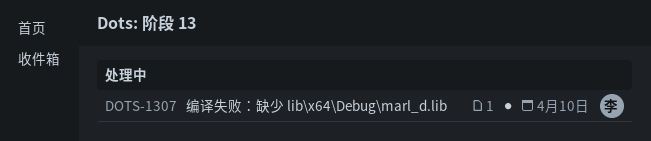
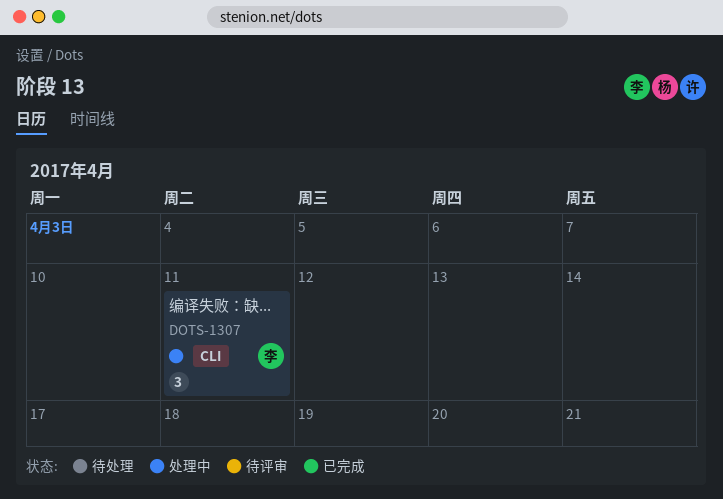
DOTS-1307, estimate: 1 -> 3
DOTS-1307, due: Apr 10 -> Apr 11

